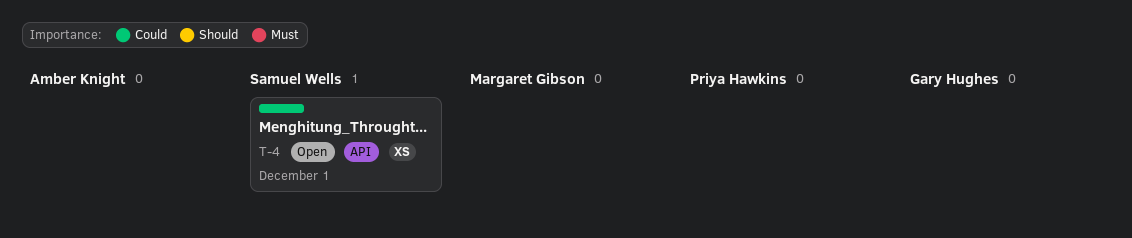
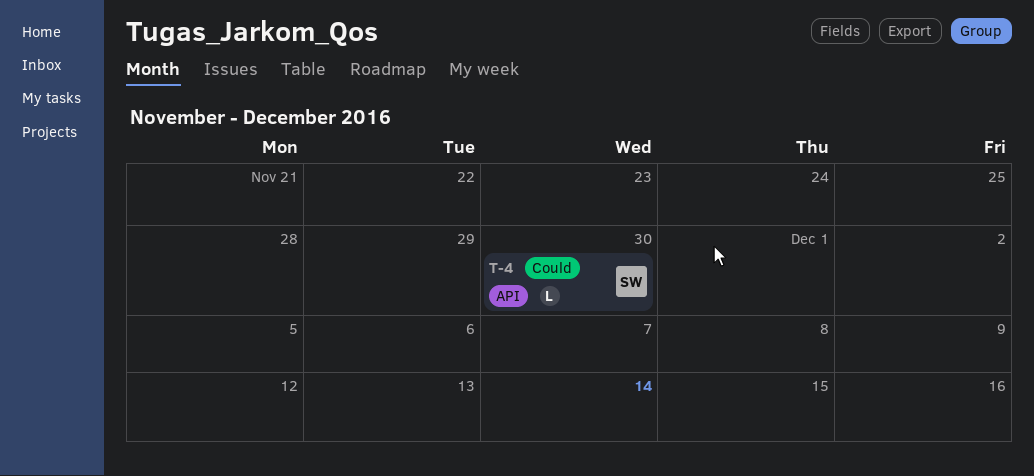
T-4, estimate: XS -> L
T-4, due: Dec 1 -> Nov 30

